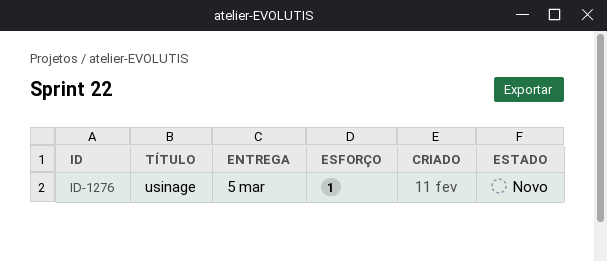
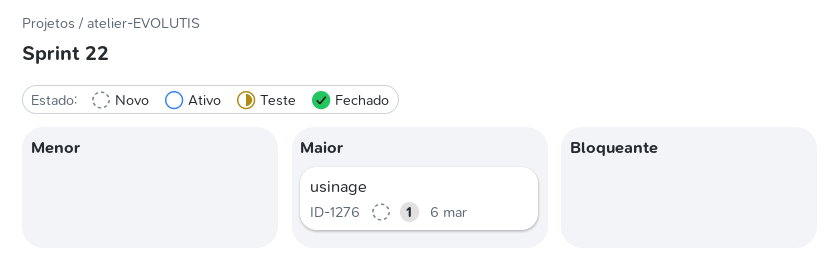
ID-1276, due: Mar 5 -> Mar 6

